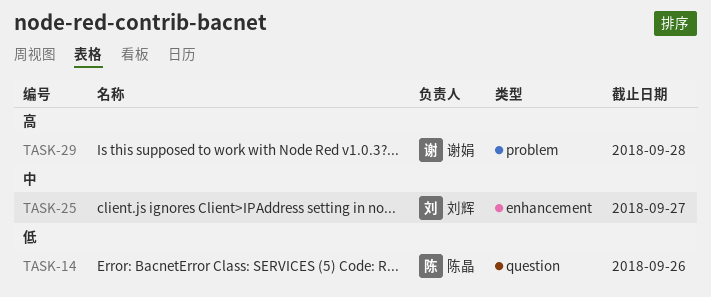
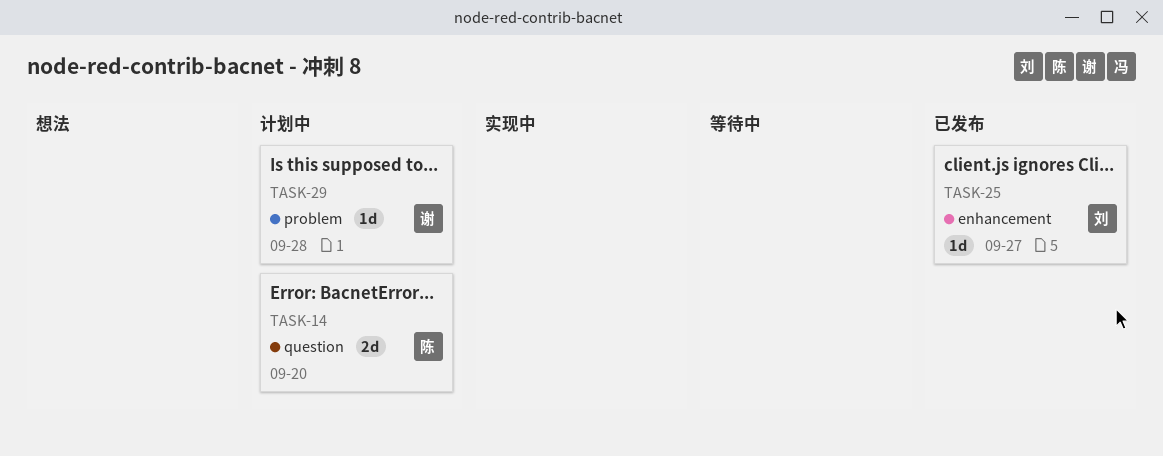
TASK-14, due: Sep 26 -> Sep 20

